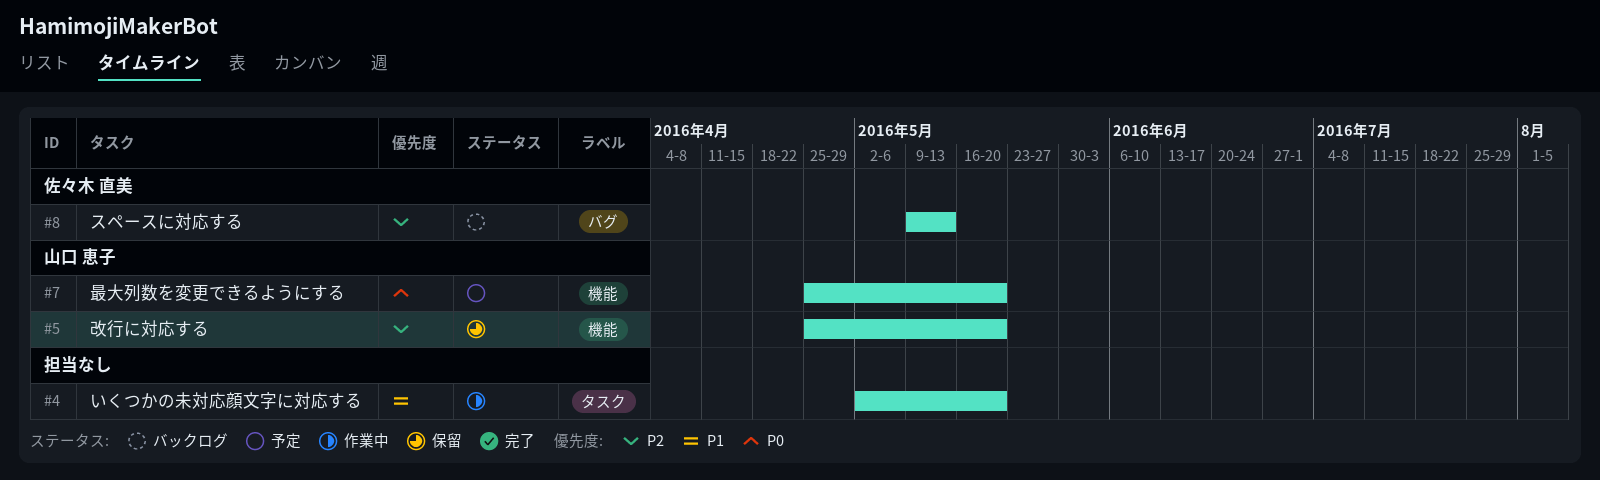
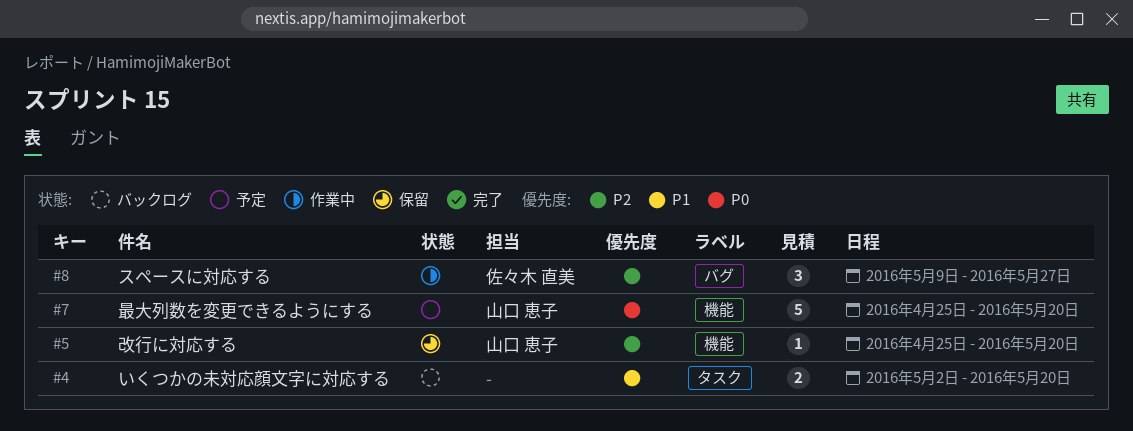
#4, status: 作業中 -> バックログ
#8, status: バックログ -> 作業中
#8, due: May 13 -> May 27

